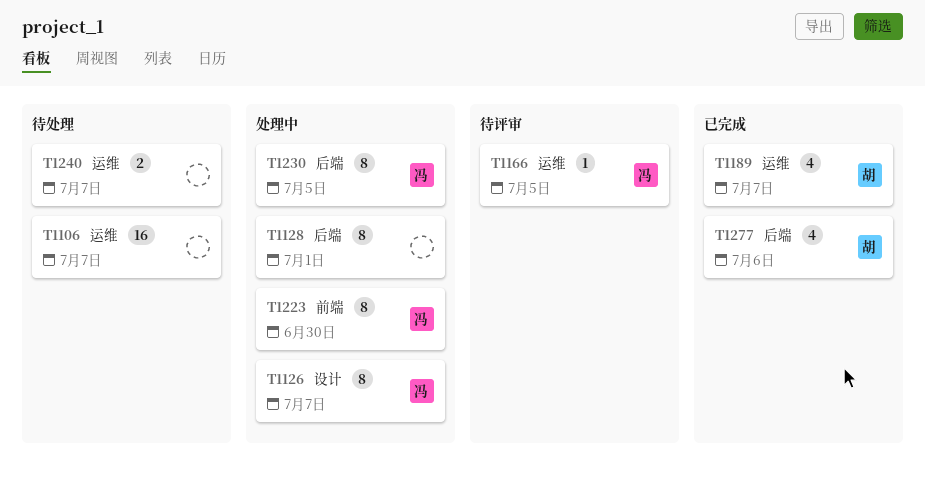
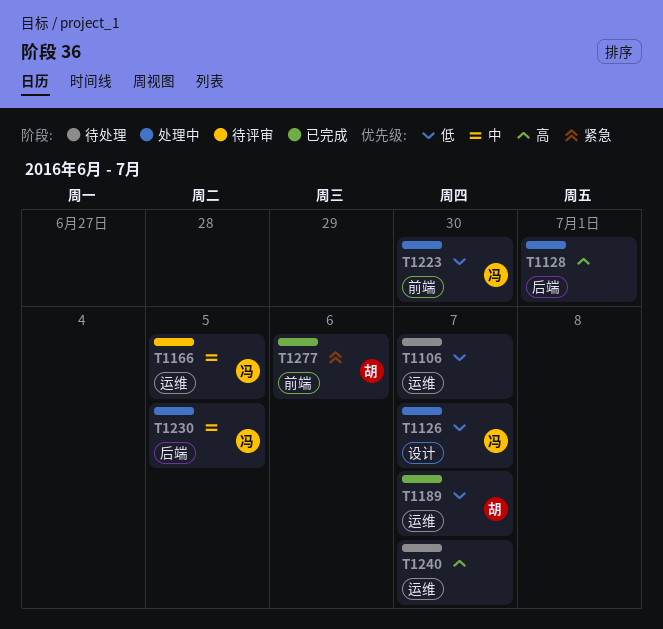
T1277, label: 后端 -> 前端

